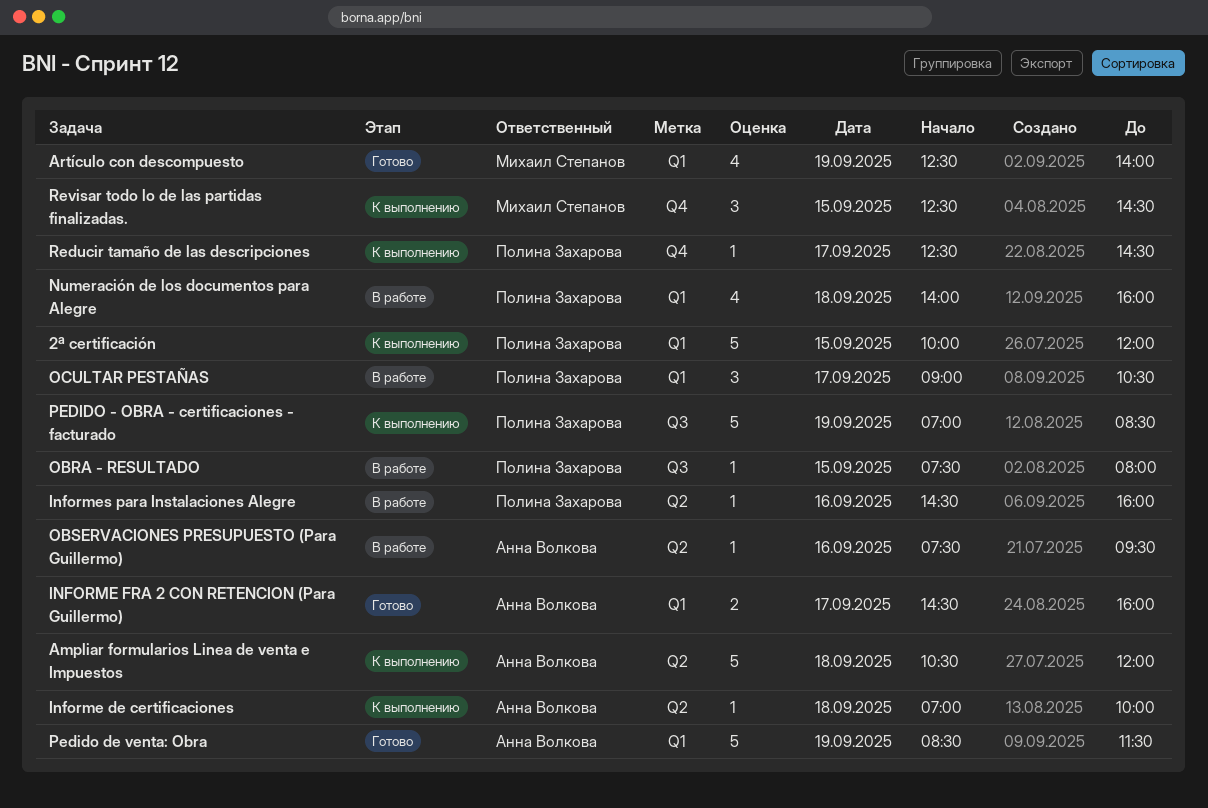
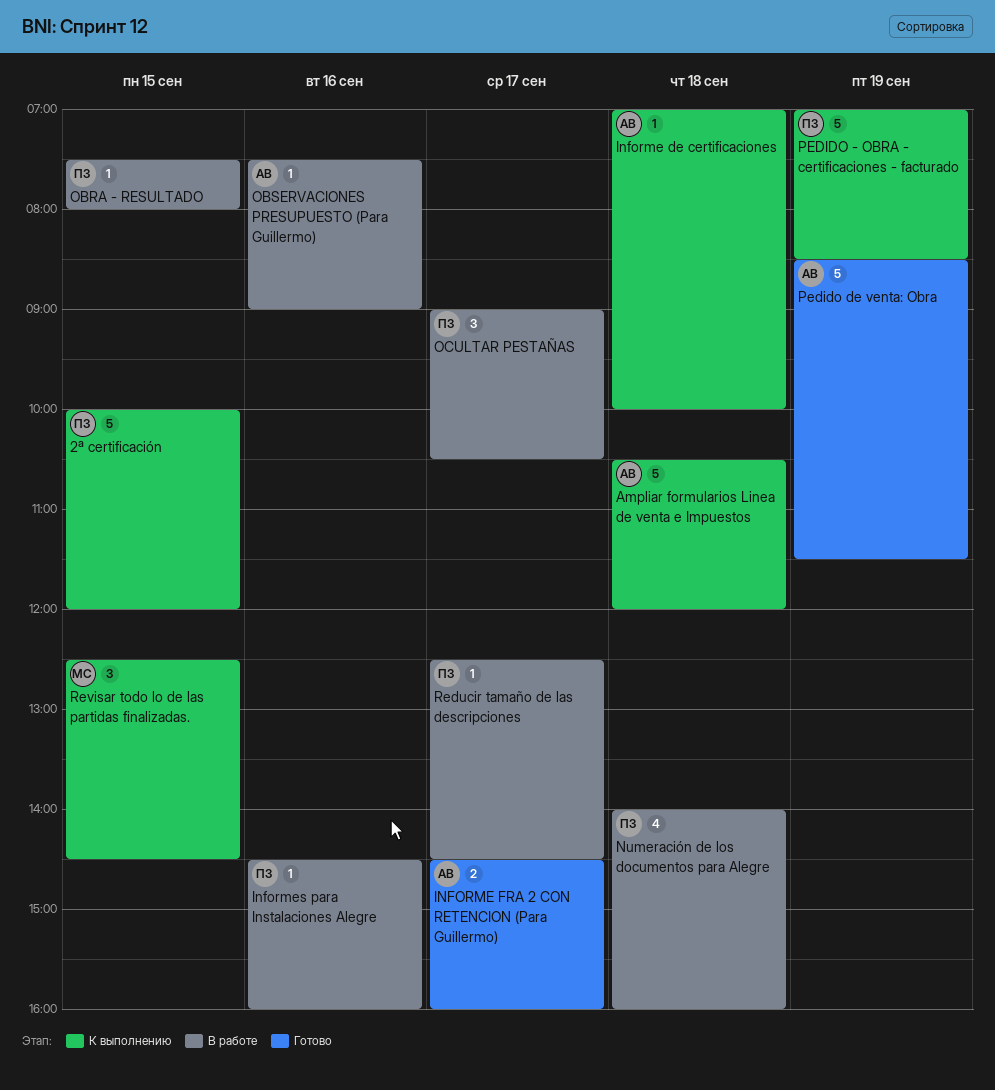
Artículo con descompuesto: present -> none
OBSERVACIONES PRESUPUESTO (Para Guillermo), ends: 09:30 -> 09:00
Reducir tamaño de las descripciones, status: К выполнению -> В работе

